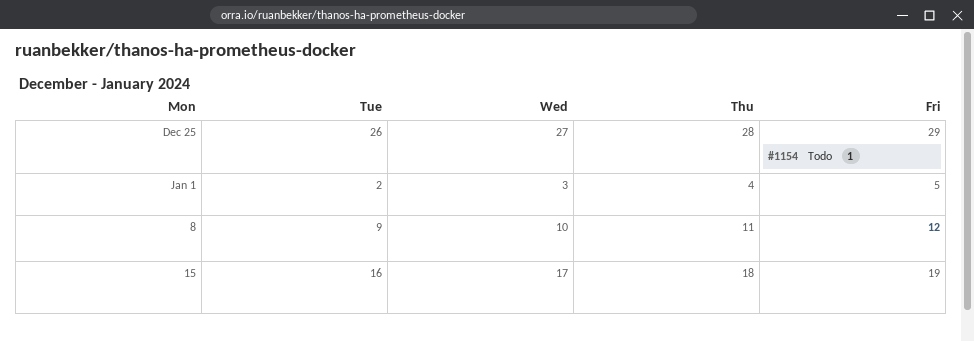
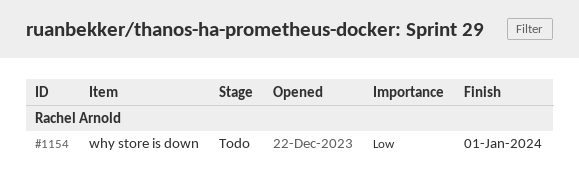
#1154, due: Dec 29 -> Jan 1

